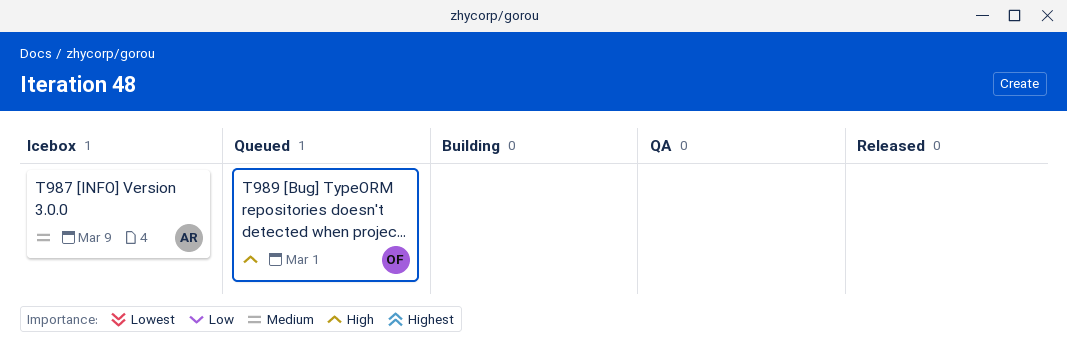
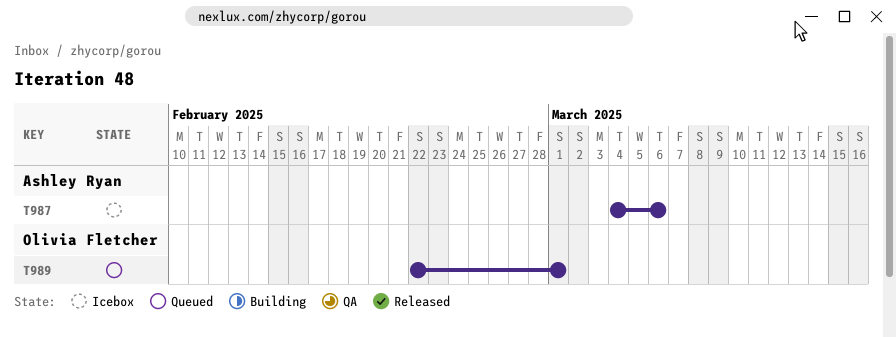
T987, due: Mar 9 -> Mar 6

